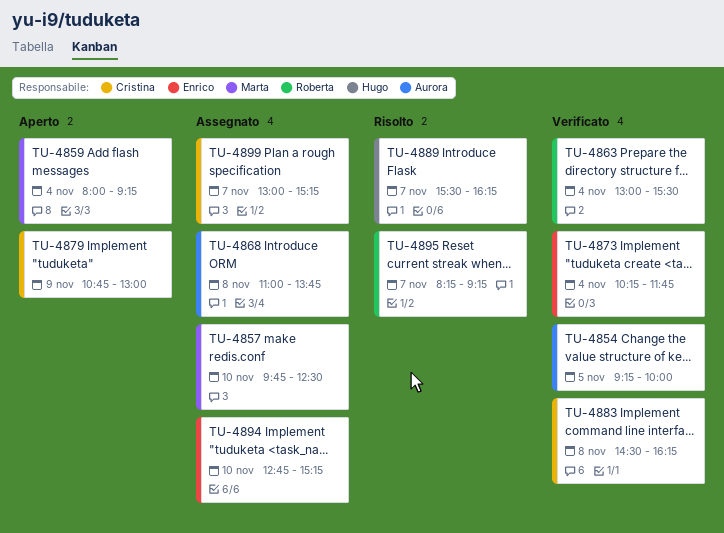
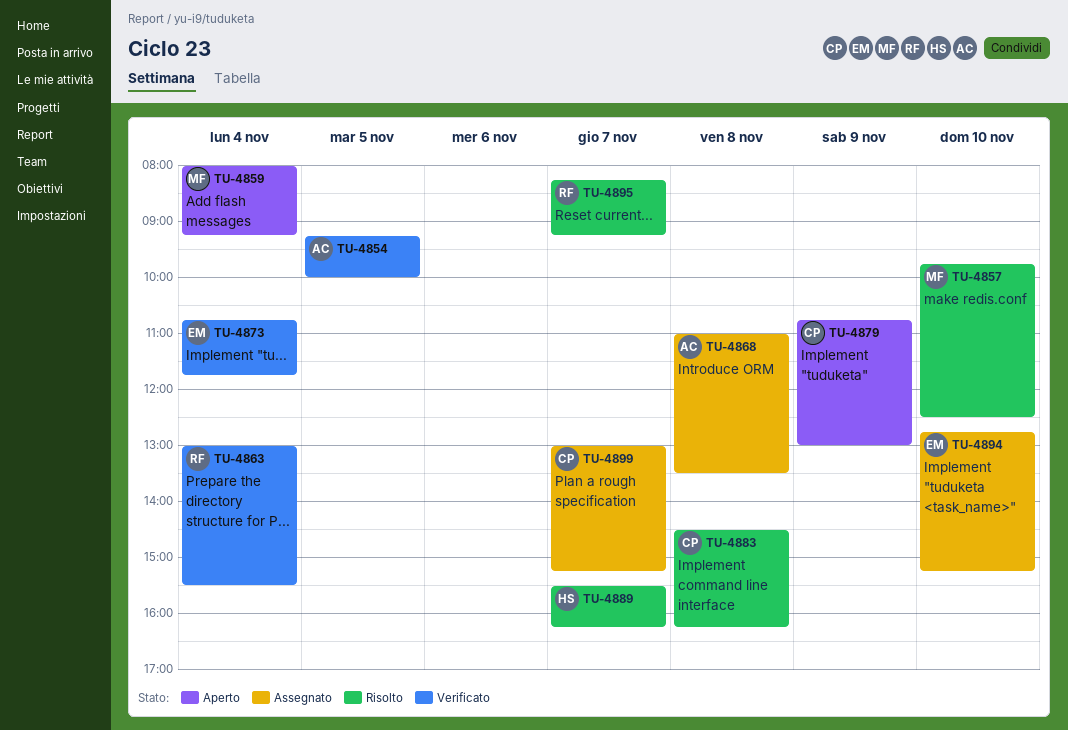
TU-4857, status: Assegnato -> Risolto
TU-4868, ends: 13:45 -> 13:30
TU-4873, begins: 10:15 -> 10:45
TU-4883, status: Verificato -> Risolto

